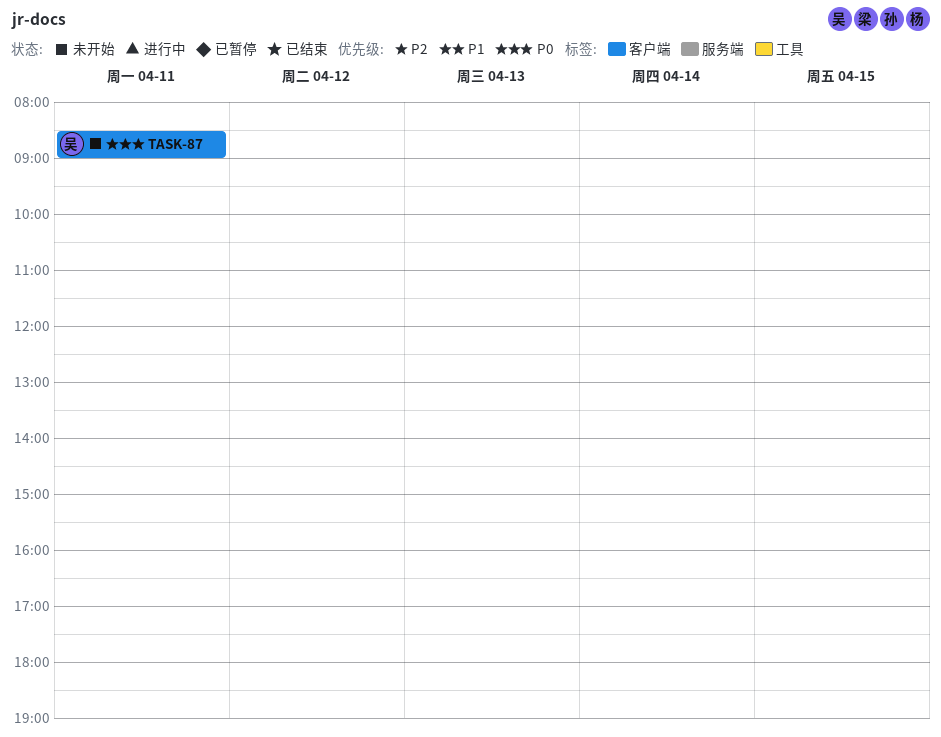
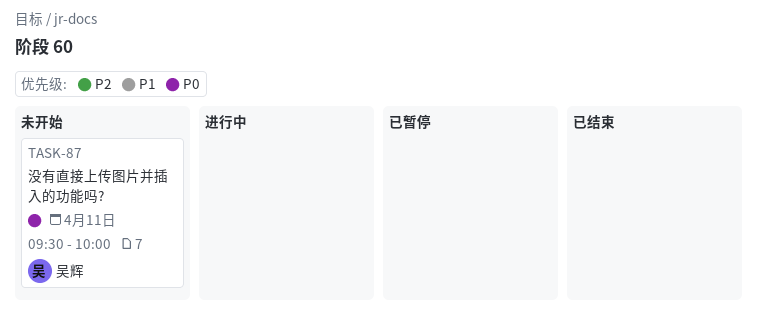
TASK-87, begins: 08:30 -> 09:30
TASK-87, ends: 09:00 -> 10:00

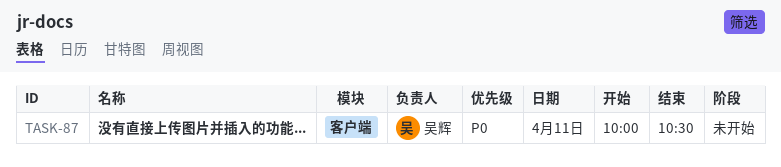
TASK-87, begins: 09:30 -> 10:00
TASK-87, ends: 10:00 -> 10:30

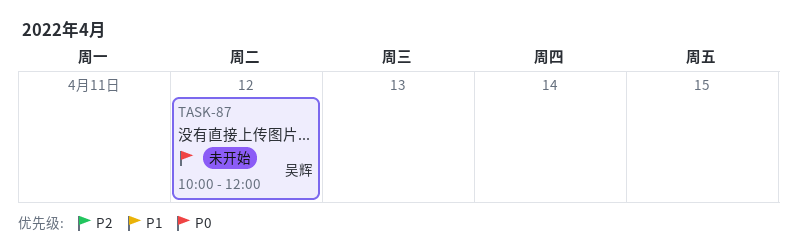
TASK-87, day: Apr 11 -> Apr 12
TASK-87, ends: 10:30 -> 12:00

